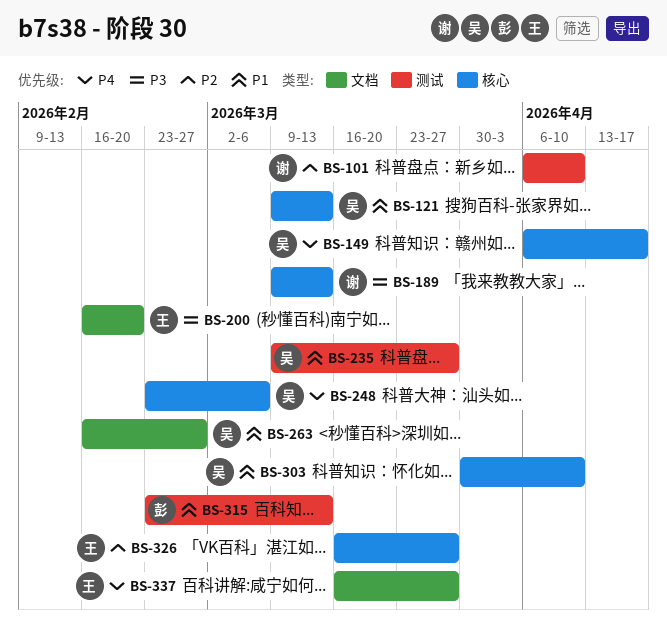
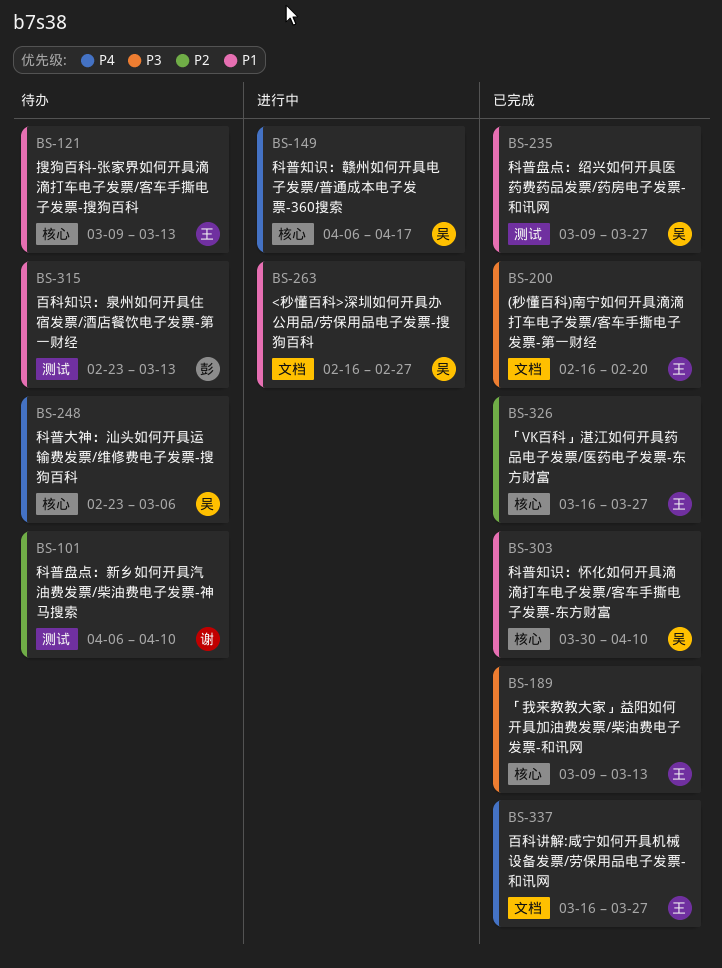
BS-121, owner: 吴 -> 王
BS-189, owner: 谢 -> 王

